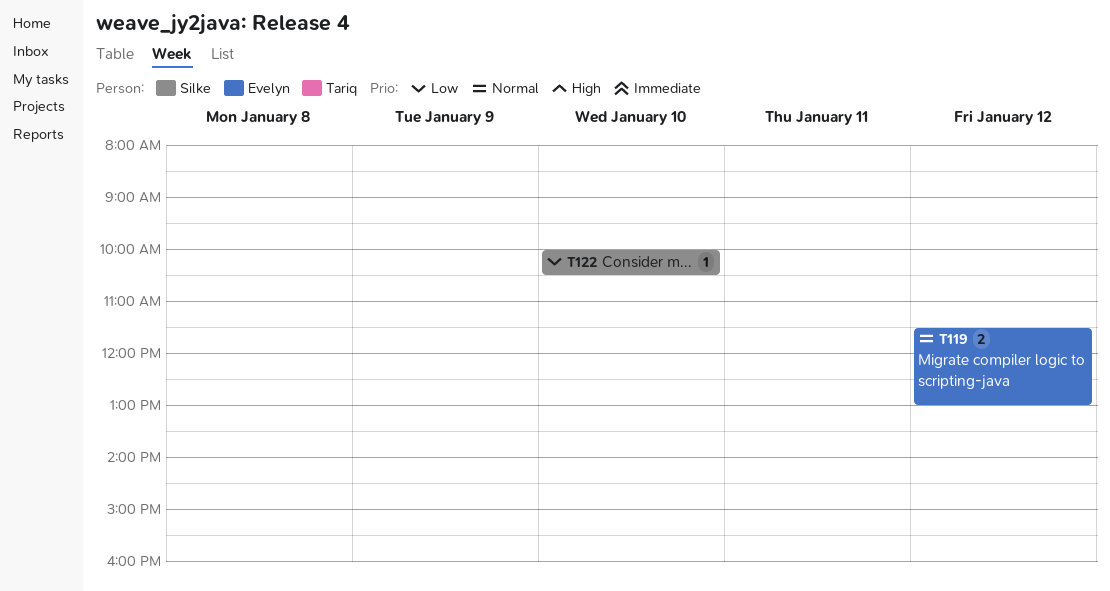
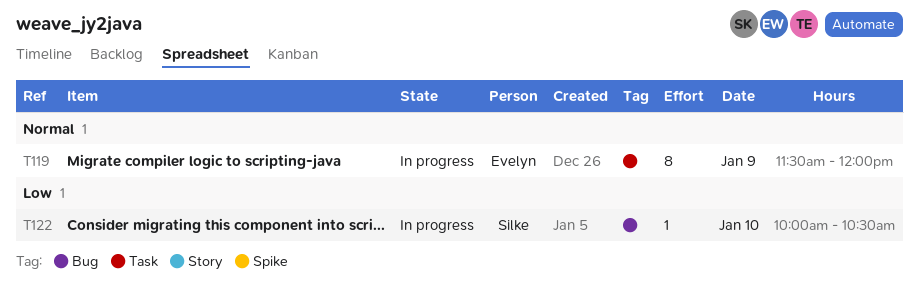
T119, estimate: 2 -> 8
T119, day: Jan 12 -> Jan 9
T119, ends: 13:00 -> 12:00

